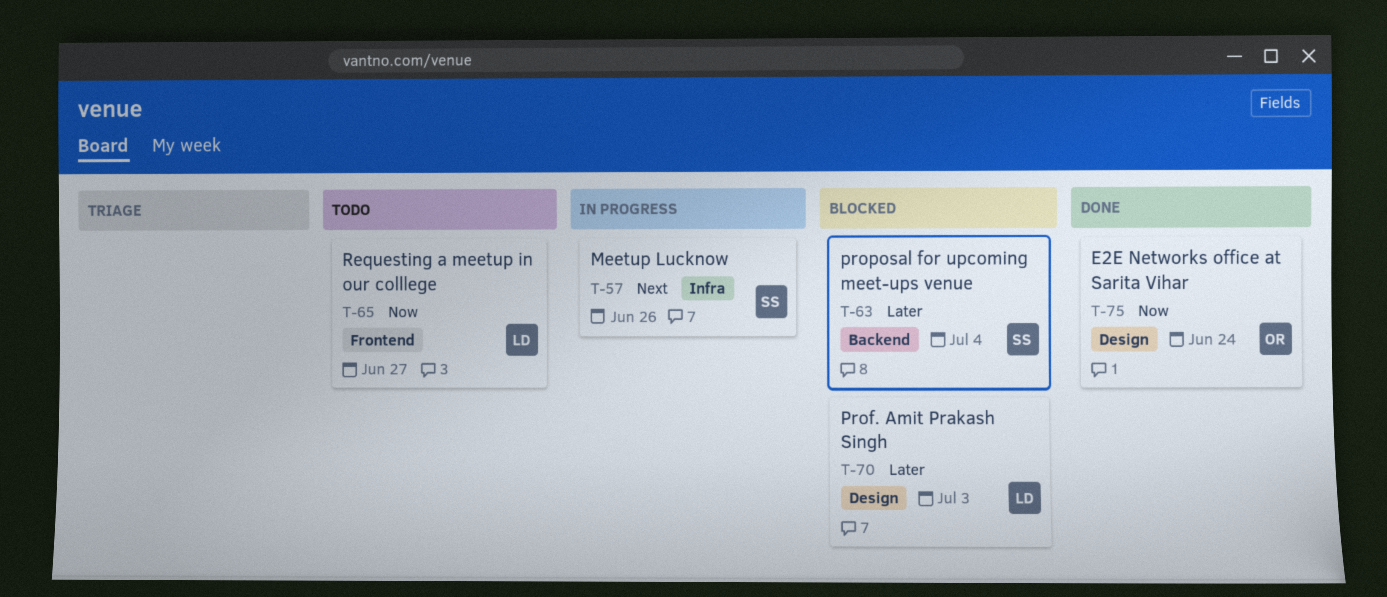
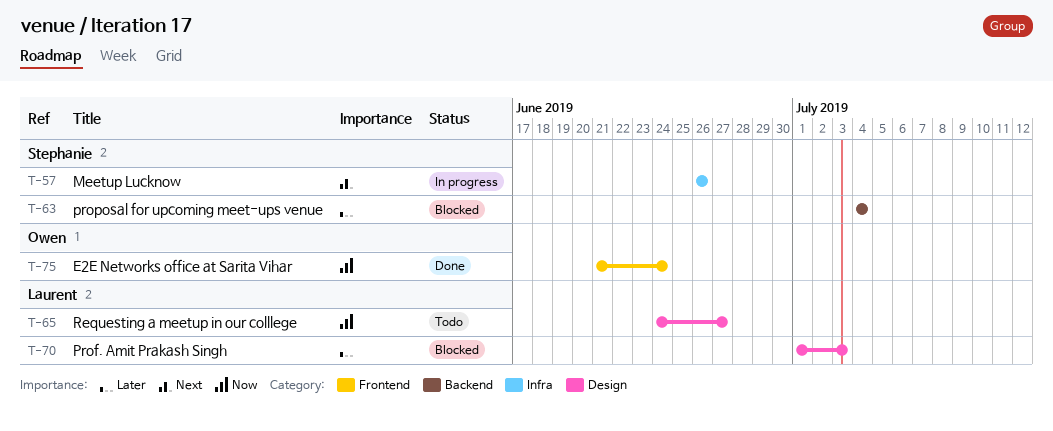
T-65, label: Frontend -> Design
T-75, label: Design -> Frontend

